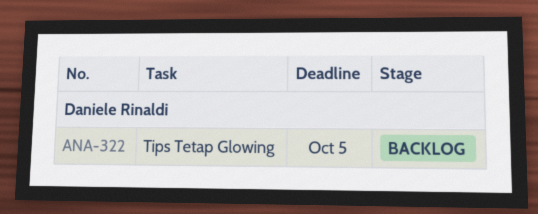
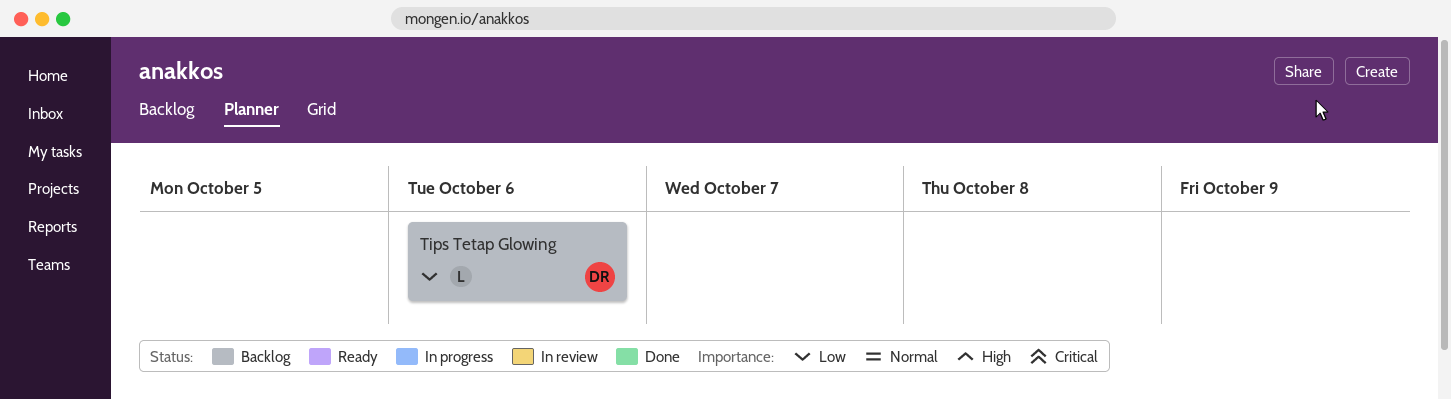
Tips Tetap Glowing, due: Oct 5 -> Oct 6

